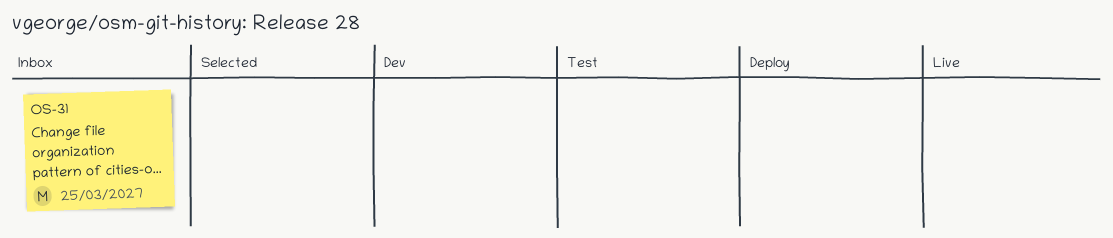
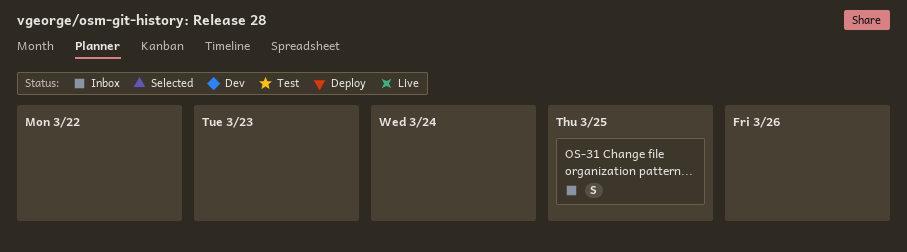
OS-31, estimate: M -> S

